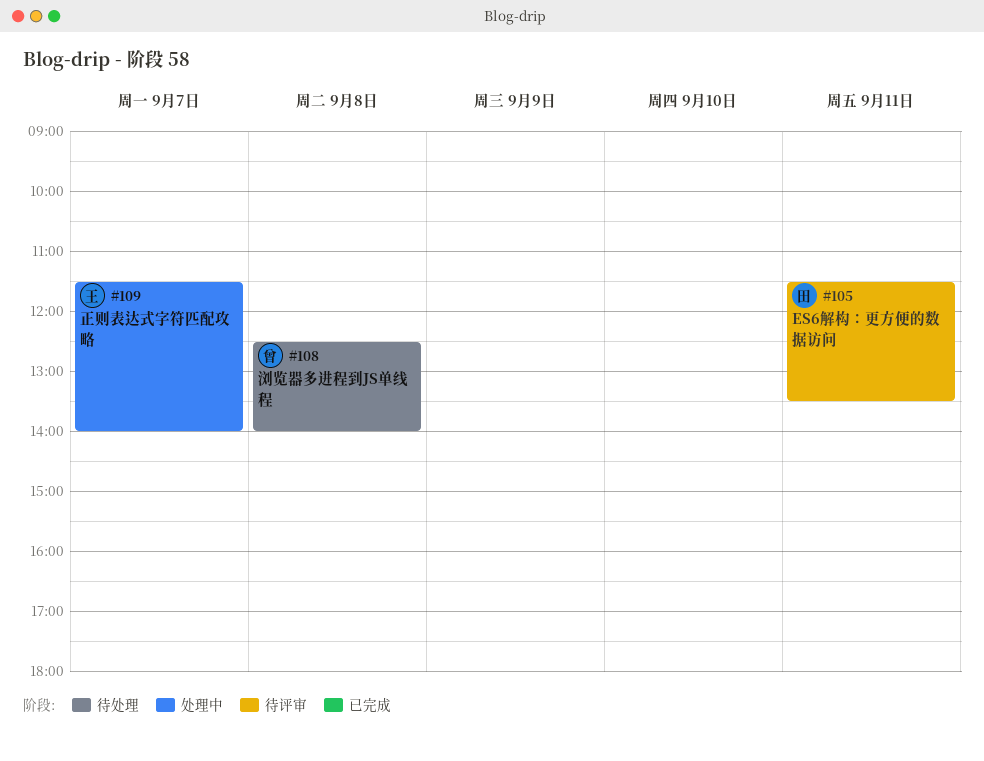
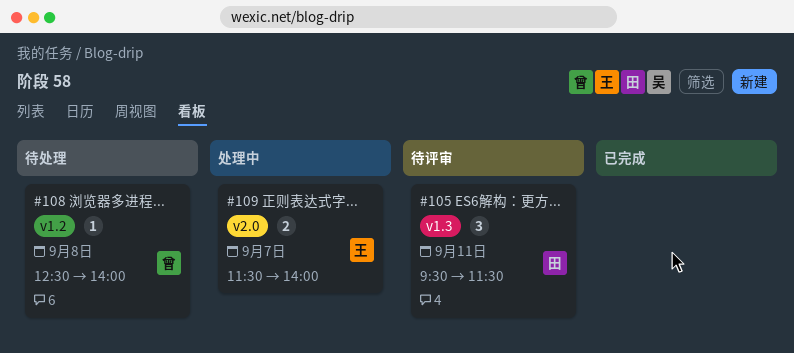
#105, begins: 11:30 -> 09:30
#105, ends: 13:30 -> 11:30

